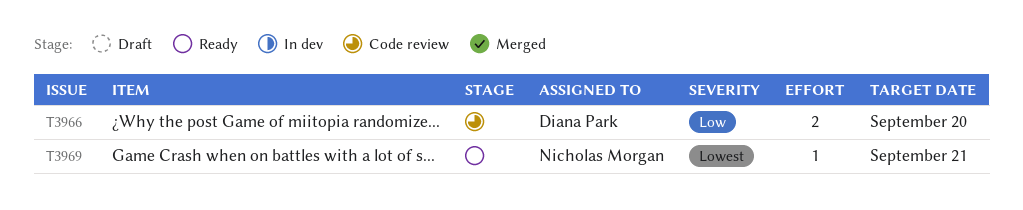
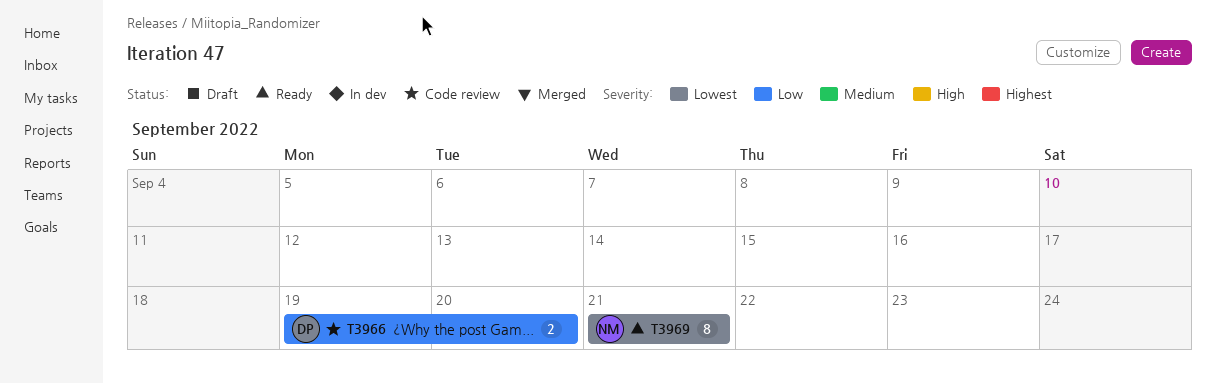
T3969, estimate: 1 -> 8

